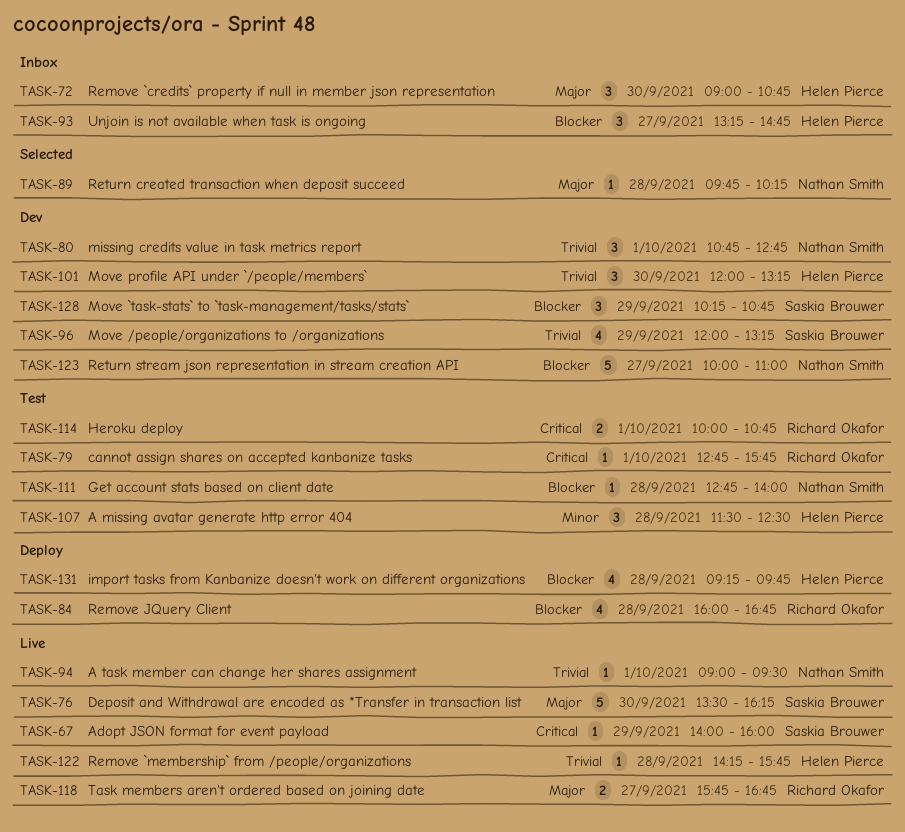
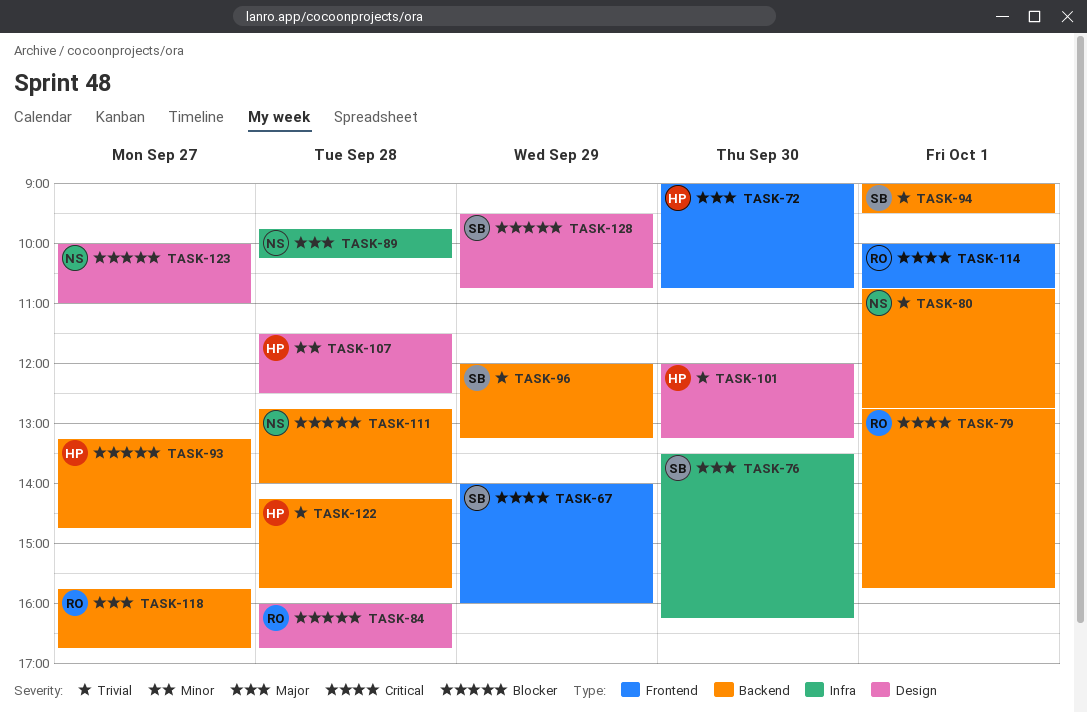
TASK-94, owner: Nathan Smith -> Saskia Brouwer
TASK-128, begins: 10:15 -> 09:30
TASK-131: present -> none

